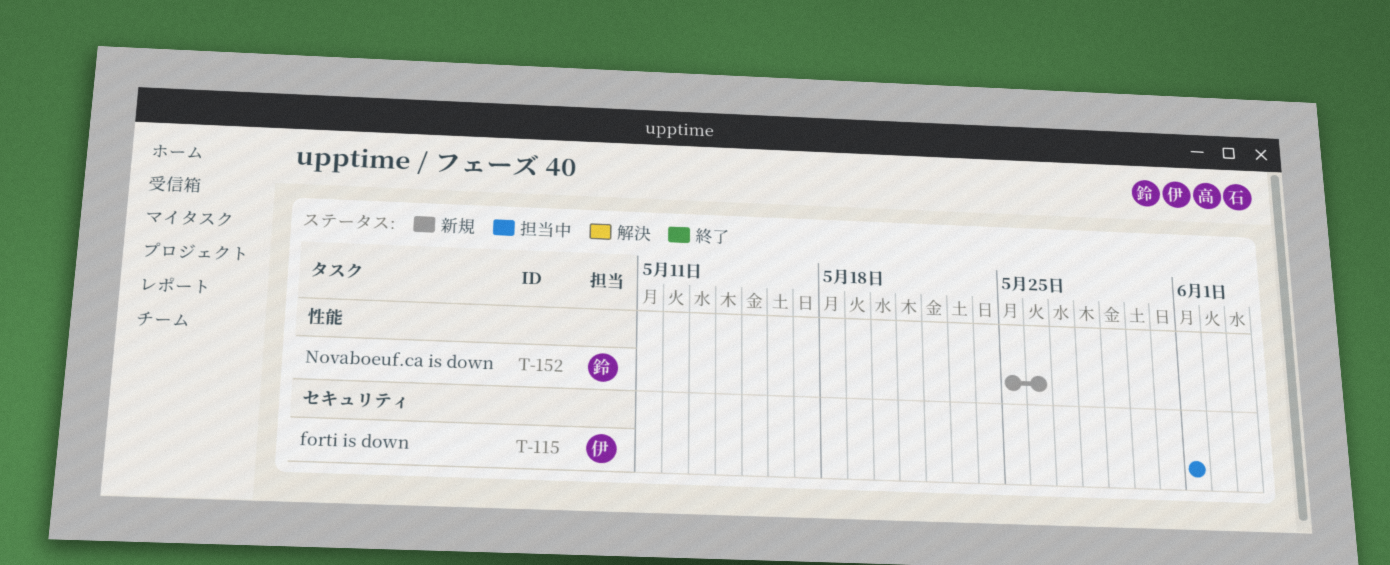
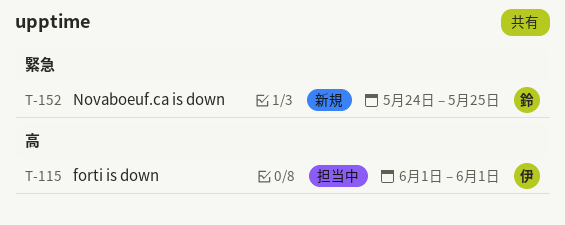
T-152, start: May 25 -> May 24
T-152, due: May 26 -> May 25

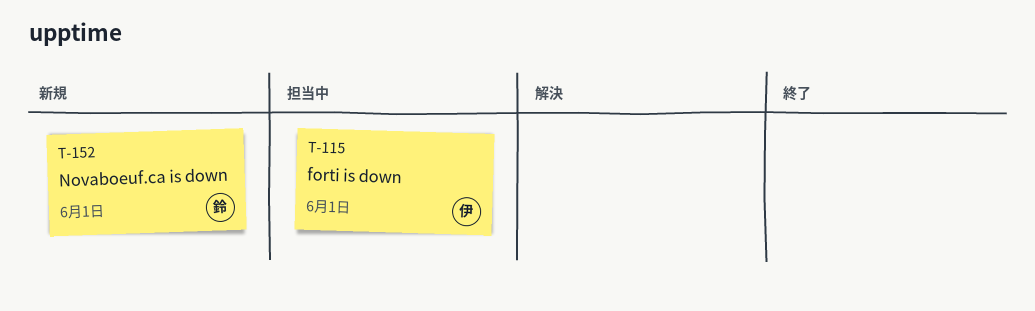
T-152, due: May 25 -> Jun 1

